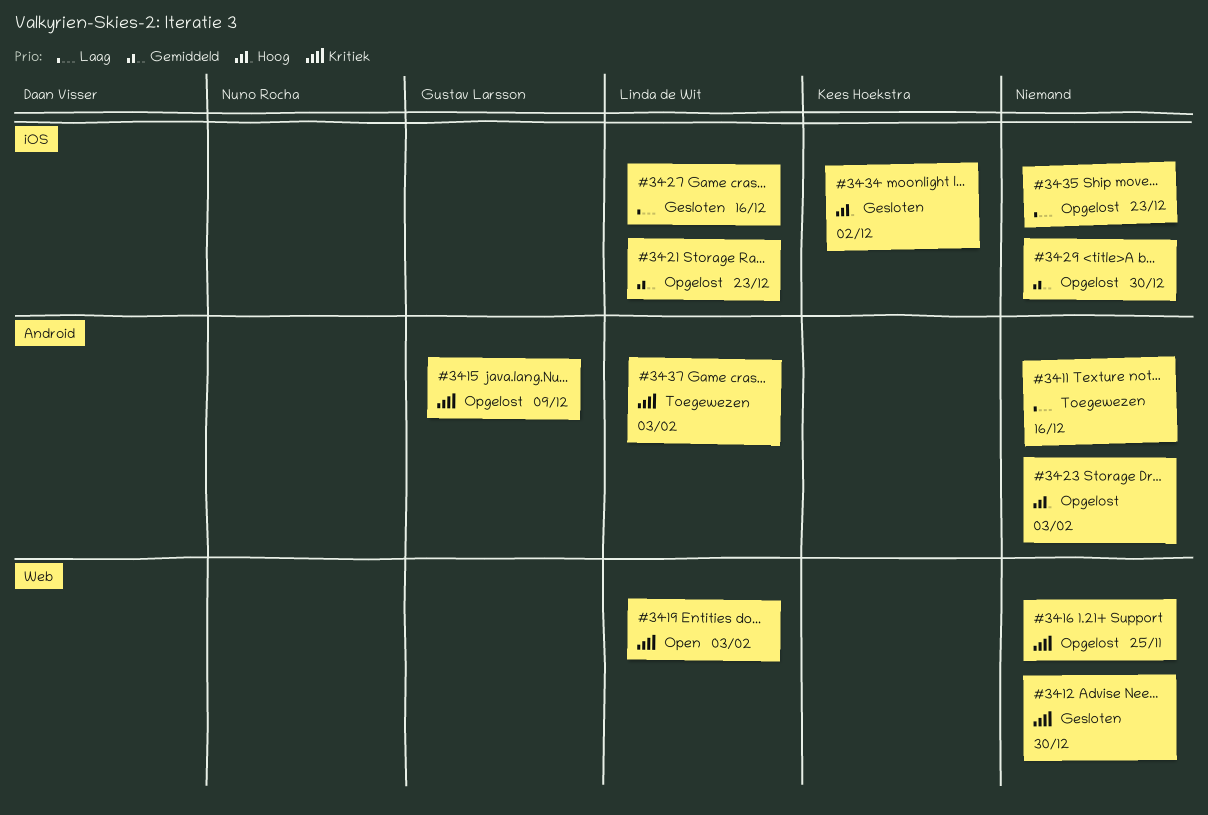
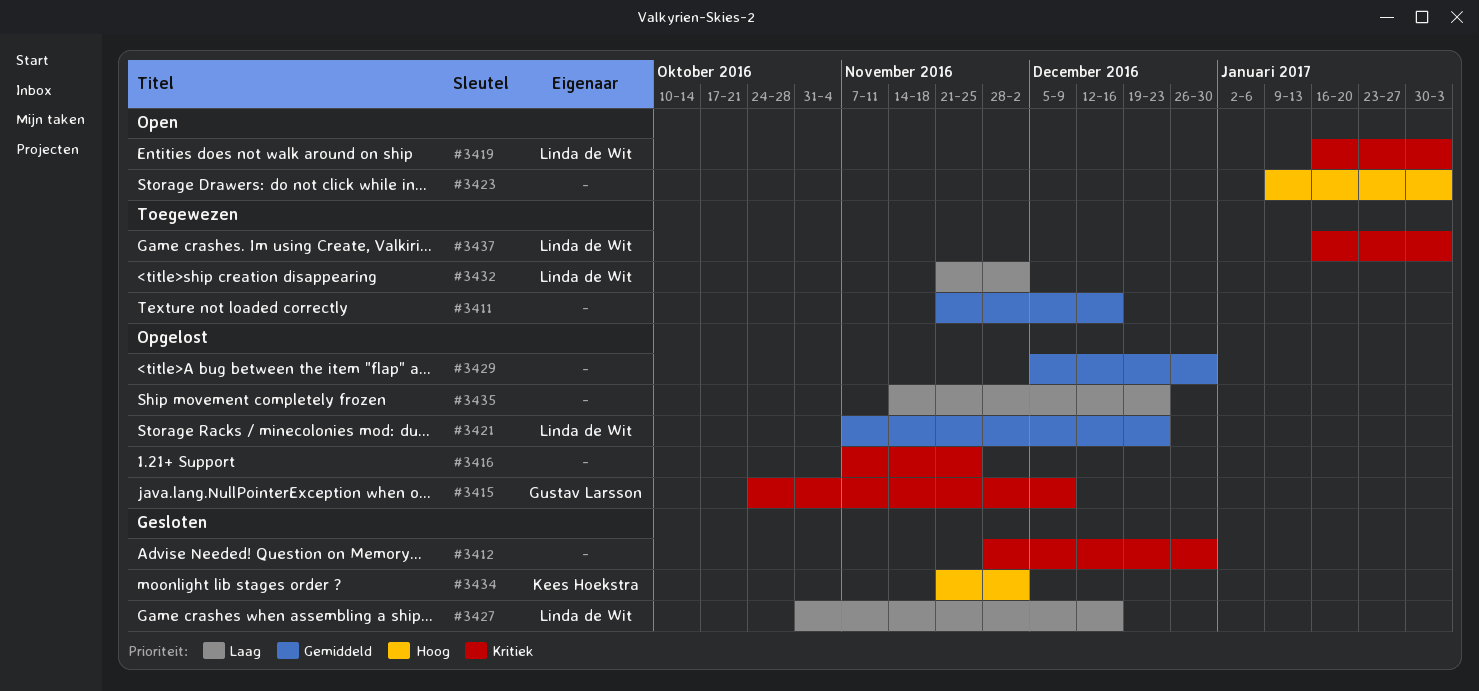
#3411, priority: Laag -> Gemiddeld
#3423, status: Opgelost -> Open
#3432: none -> present

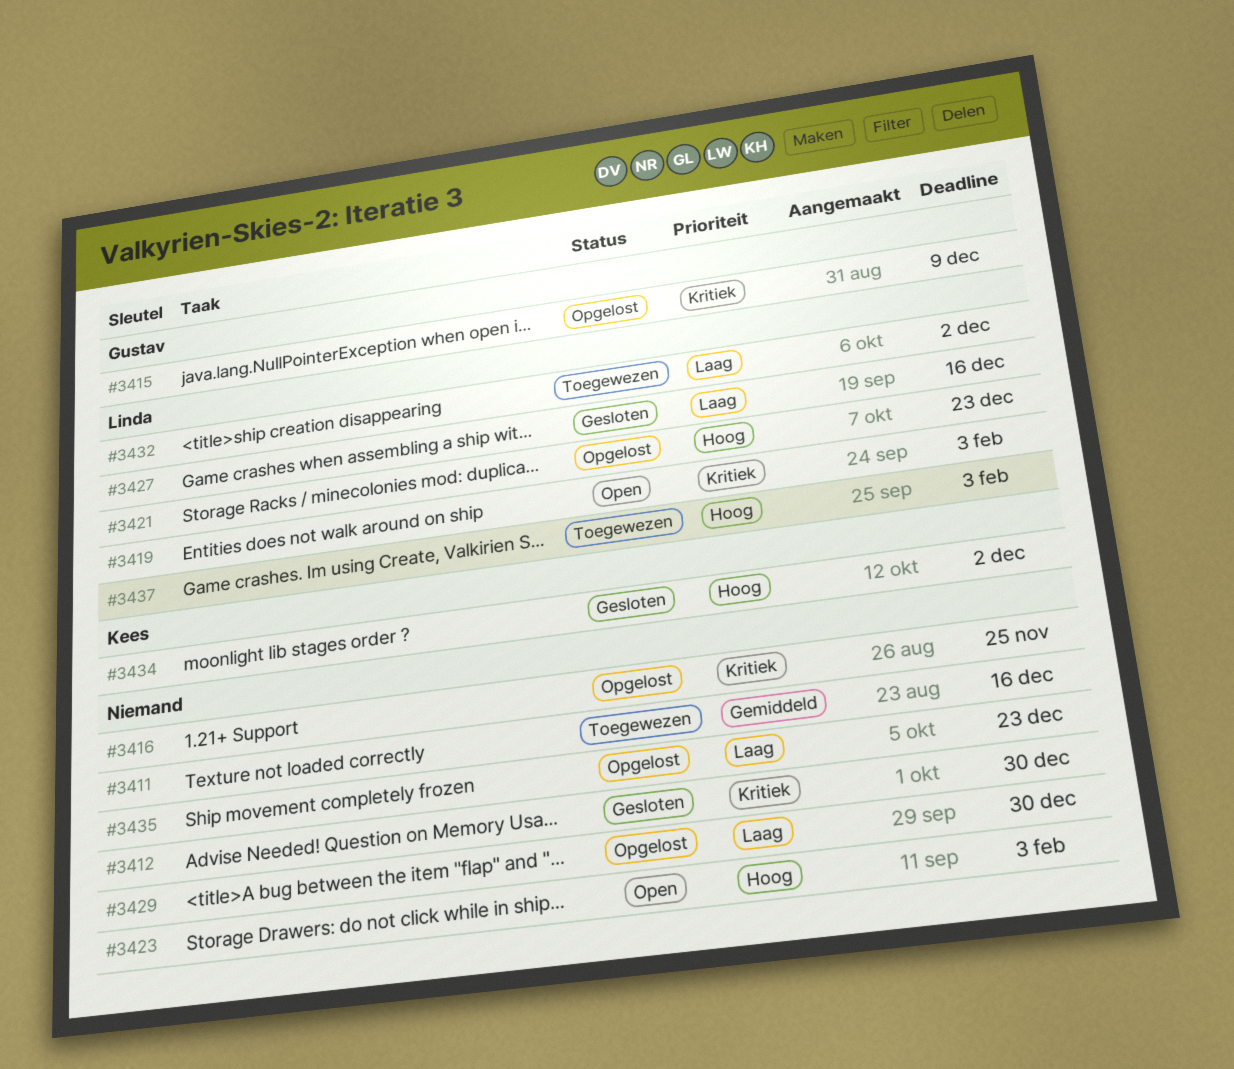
#3421, priority: Gemiddeld -> Hoog
#3429, priority: Gemiddeld -> Laag
#3437, priority: Kritiek -> Hoog

